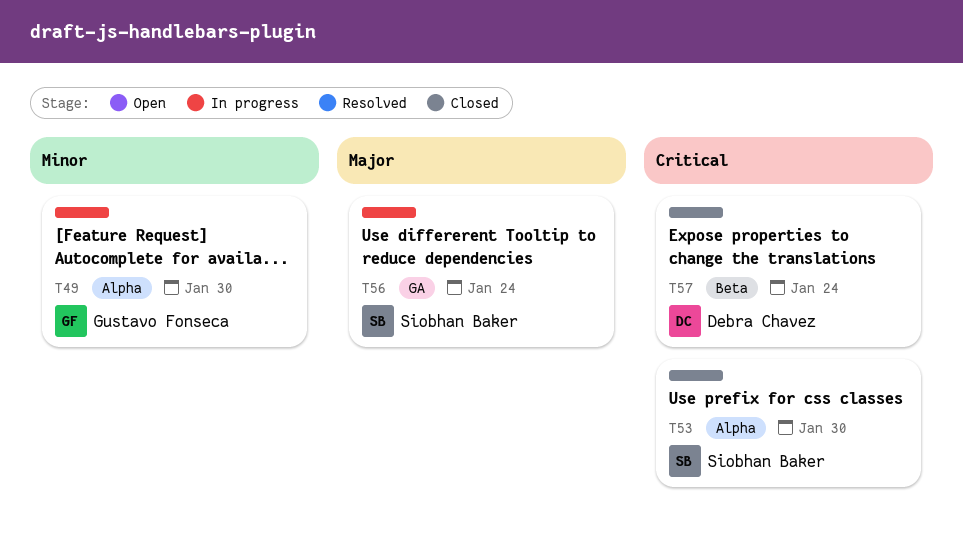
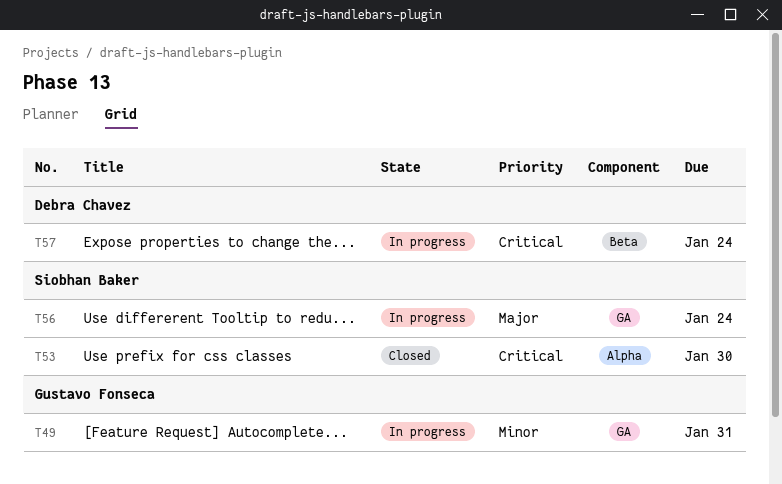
T49, label: Alpha -> GA
T49, due: Jan 30 -> Jan 31
T57, status: Closed -> In progress

